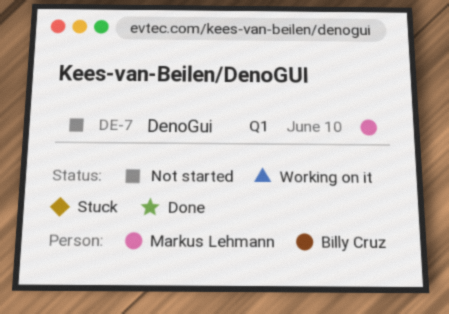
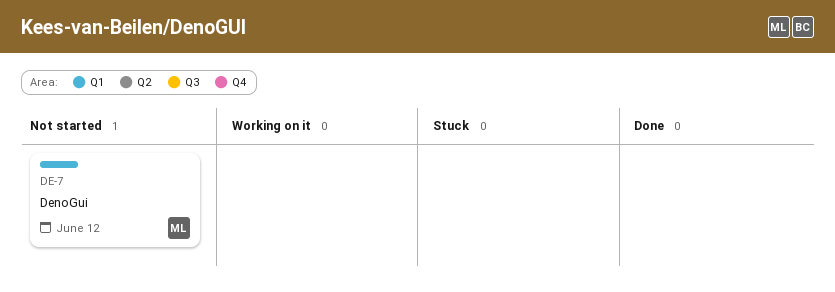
DE-7, due: Jun 10 -> Jun 12

